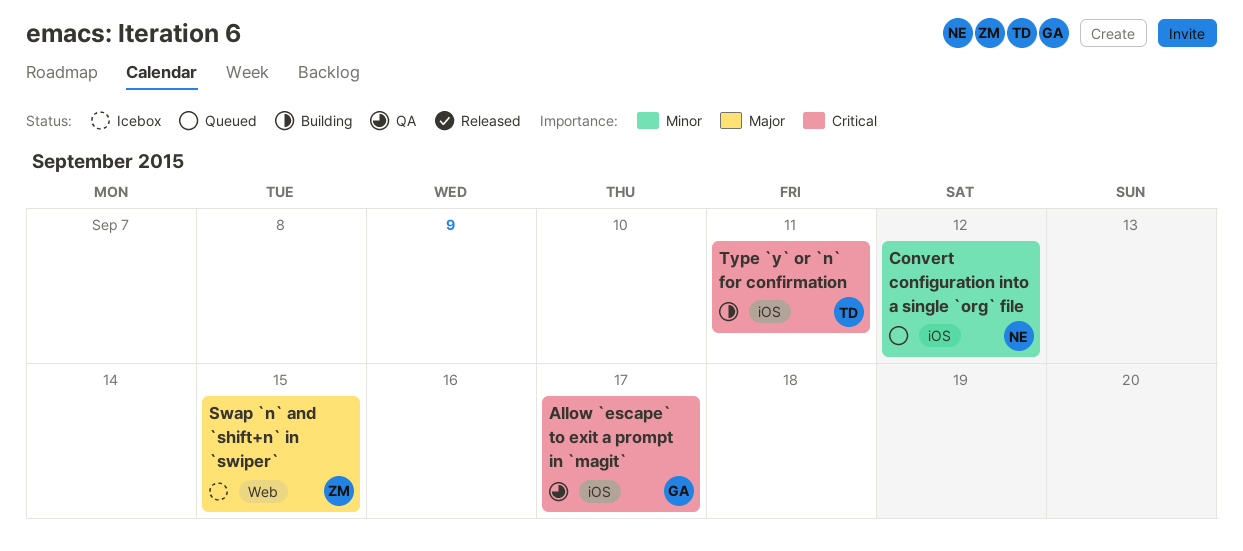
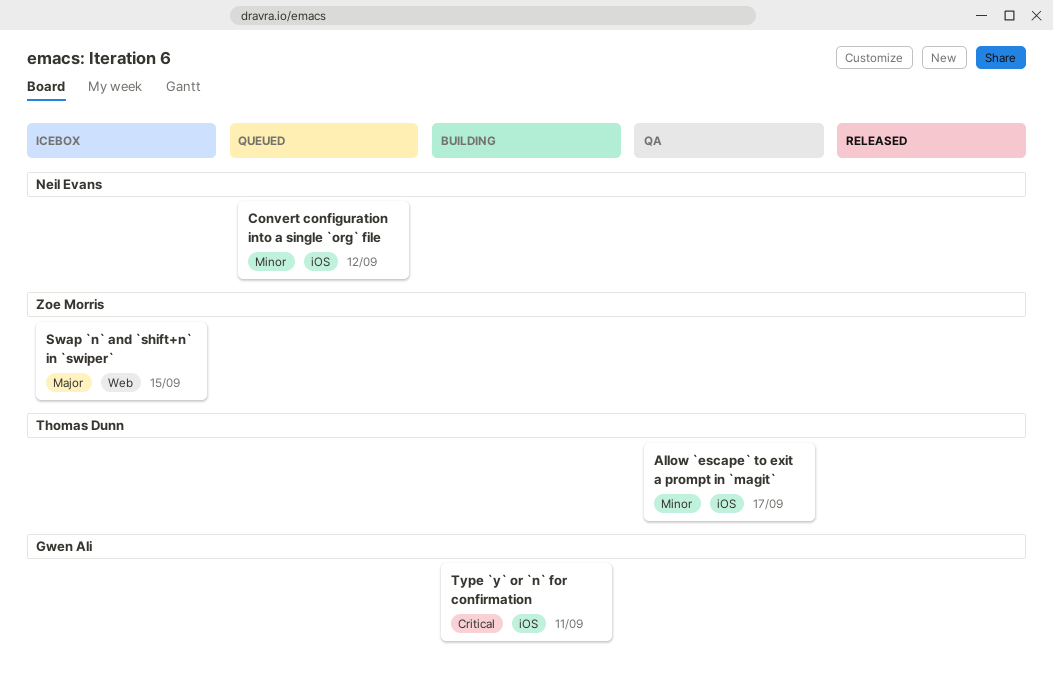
Allow `escape` to exit a prompt in `magit`, owner: Gwen Ali -> Thomas Dunn
Allow `escape` to exit a prompt in `magit`, priority: Critical -> Minor
Type `y` or `n` for confirmation, owner: Thomas Dunn -> Gwen Ali

